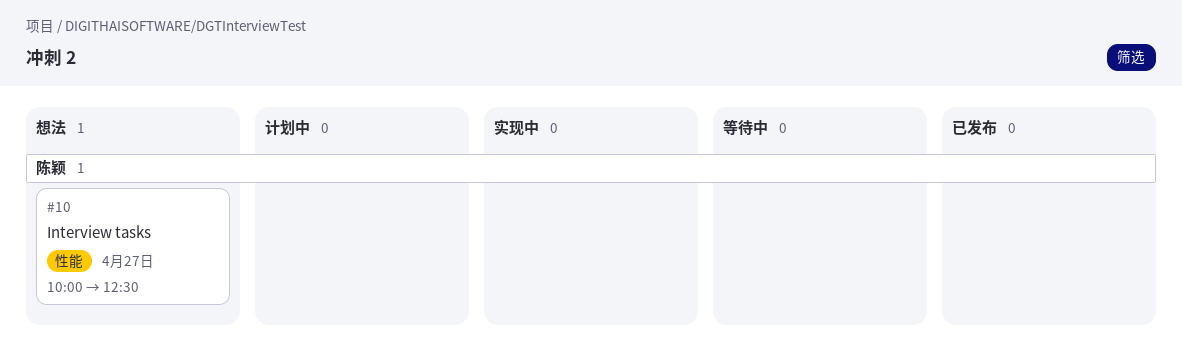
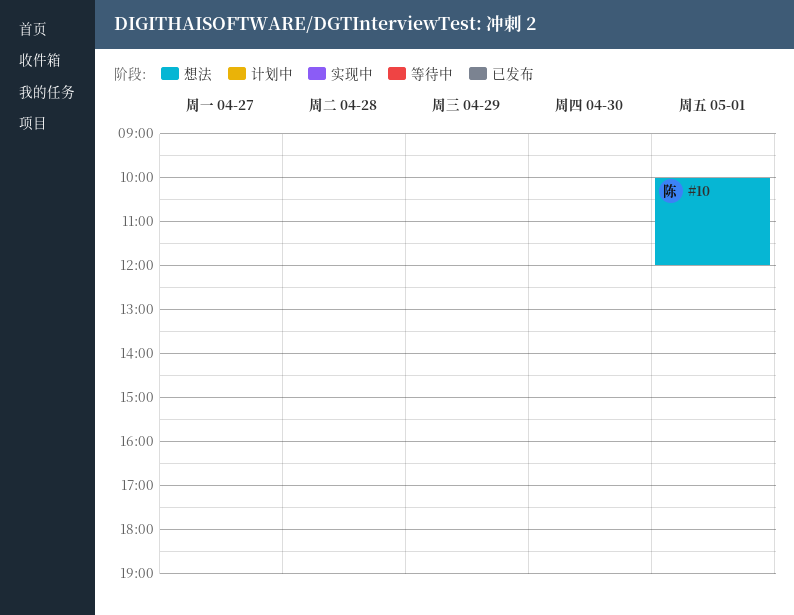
#10, day: Apr 27 -> May 1
#10, ends: 12:30 -> 12:00

